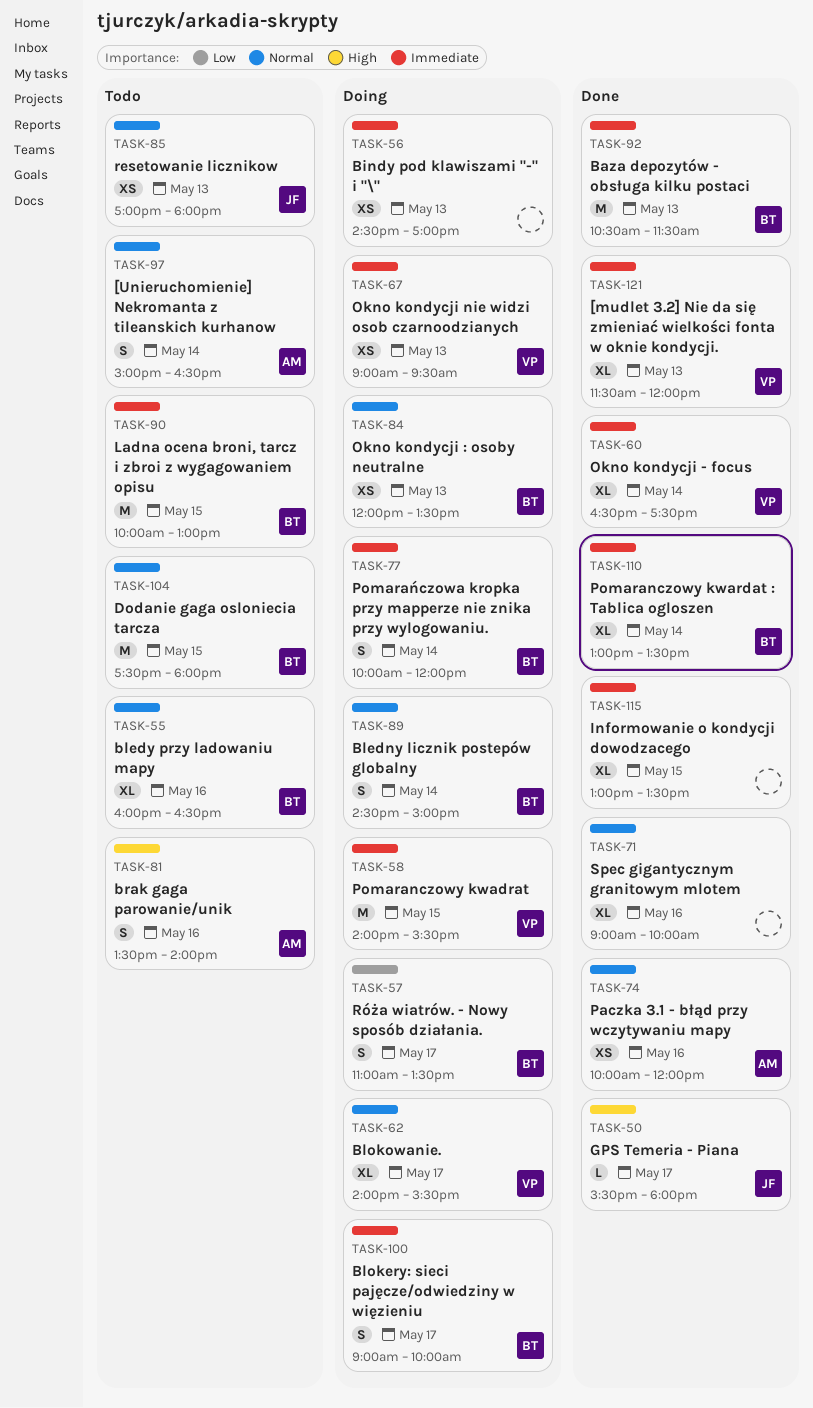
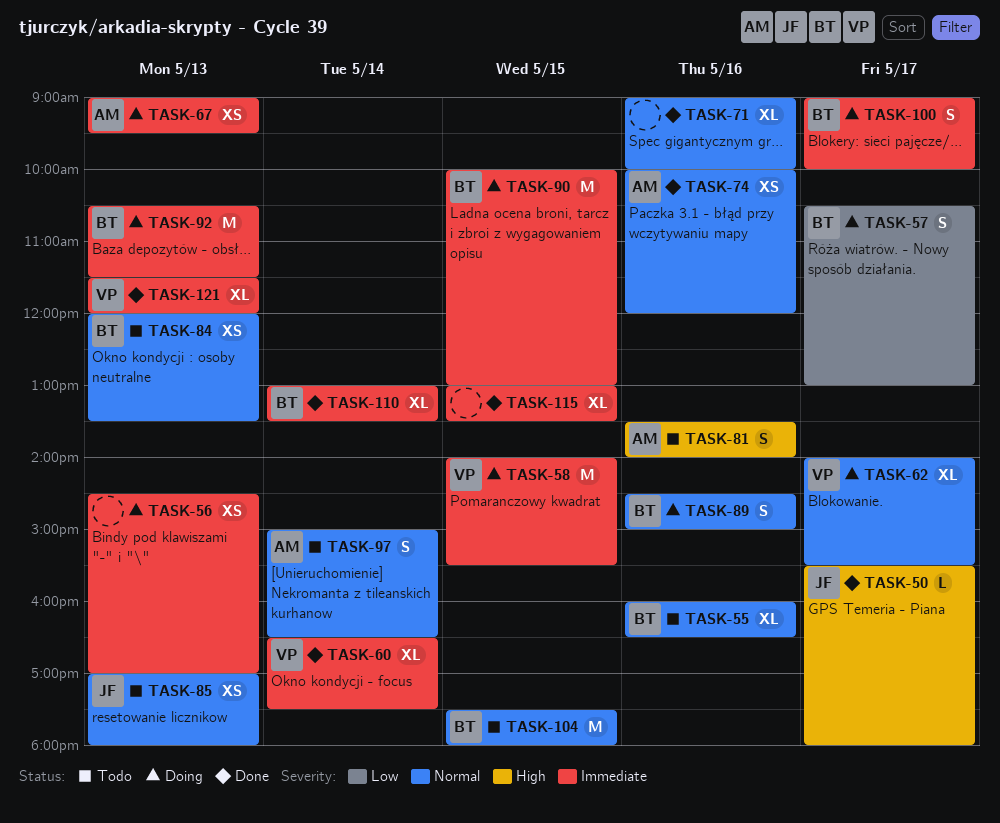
TASK-57, begins: 11:00 -> 10:30
TASK-57, ends: 13:30 -> 13:00
TASK-67, owner: VP -> AM
TASK-77: present -> none
TASK-84, status: Doing -> Todo
TASK-89, day: May 14 -> May 16
TASK-90, status: Todo -> Doing
TASK-92, status: Done -> Doing

